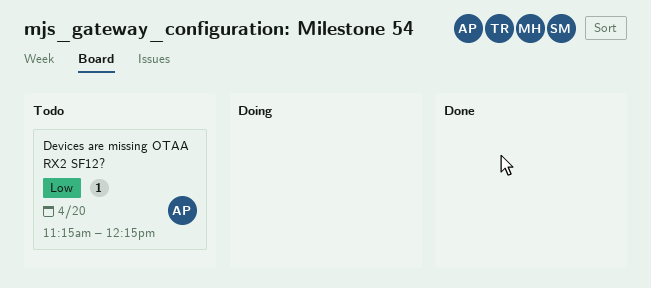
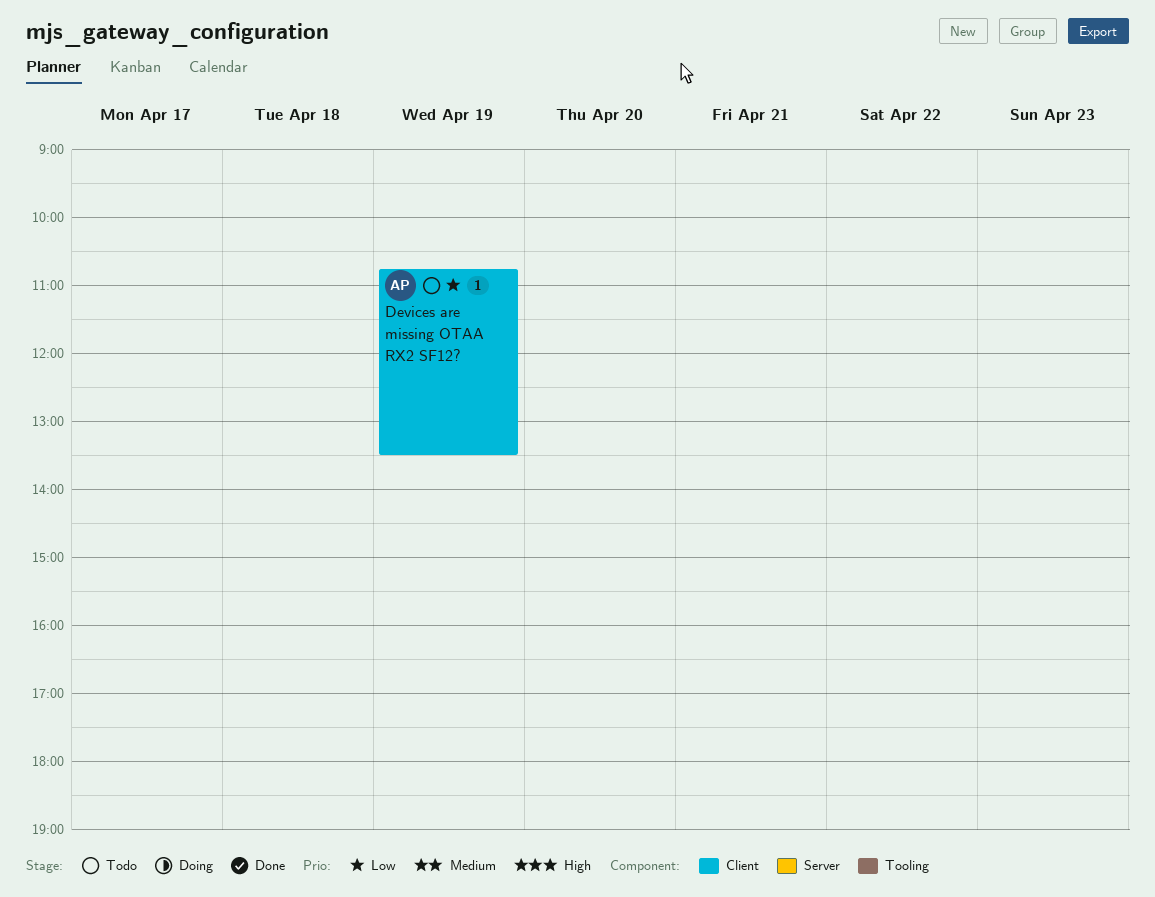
Devices are missing OTAA RX2 SF12?, day: Apr 20 -> Apr 19
Devices are missing OTAA RX2 SF12?, begins: 11:15 -> 10:45
Devices are missing OTAA RX2 SF12?, ends: 12:15 -> 13:30

